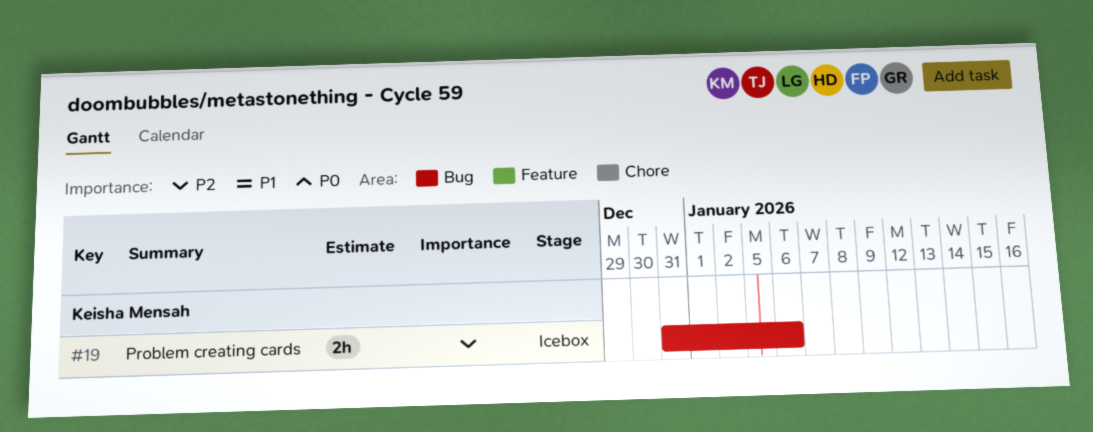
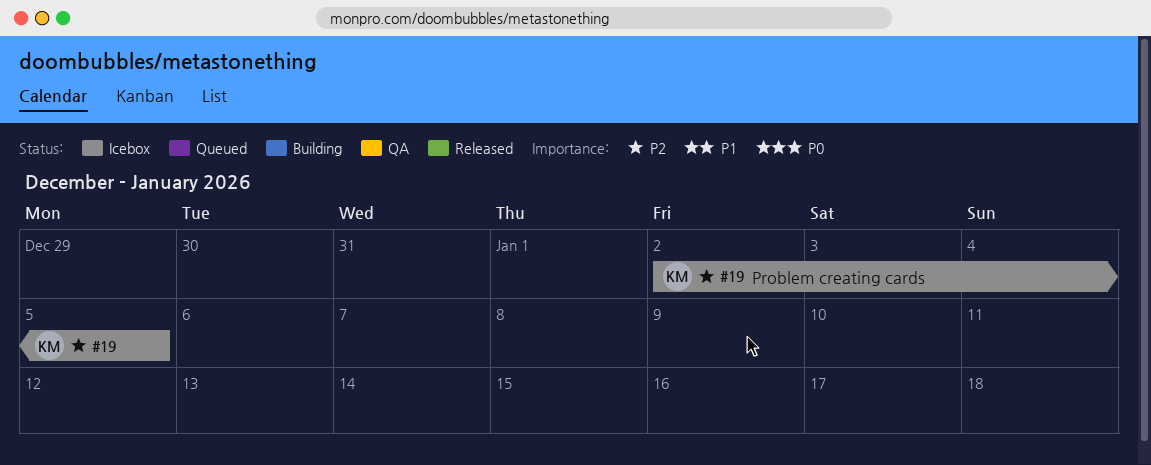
#19, start: Dec 31 -> Jan 2
#19, due: Jan 6 -> Jan 5

